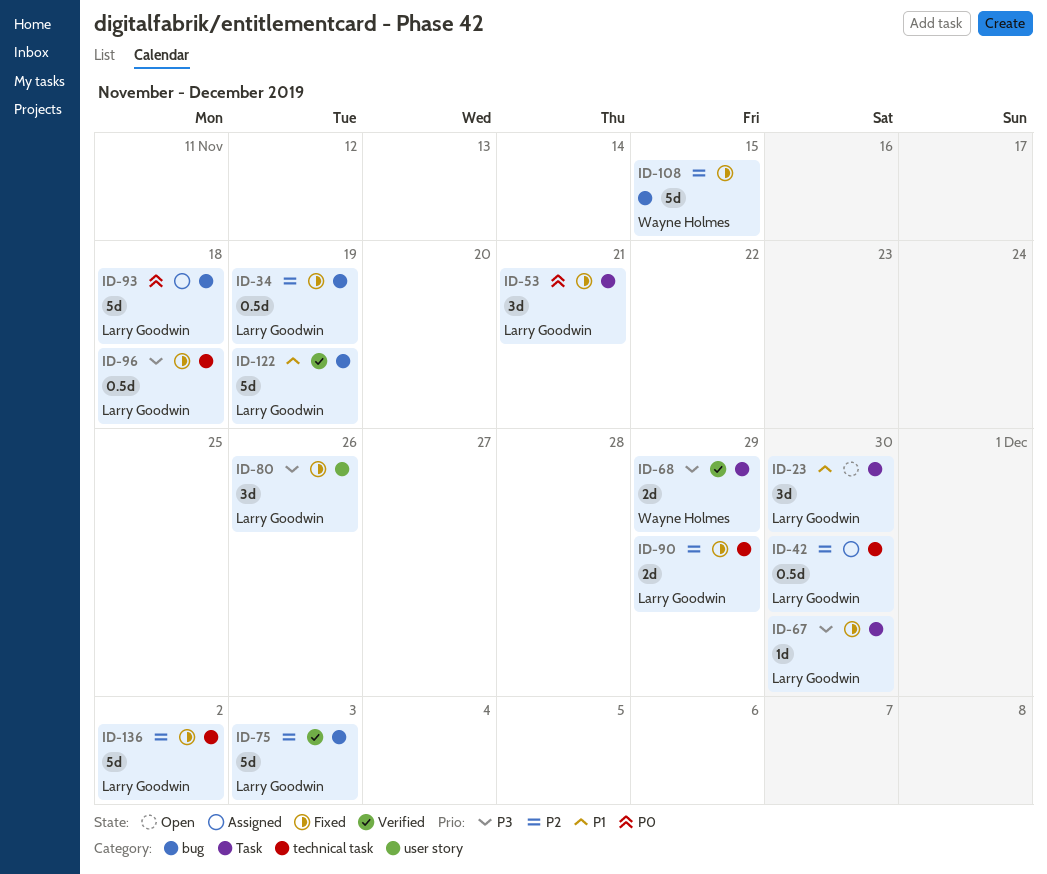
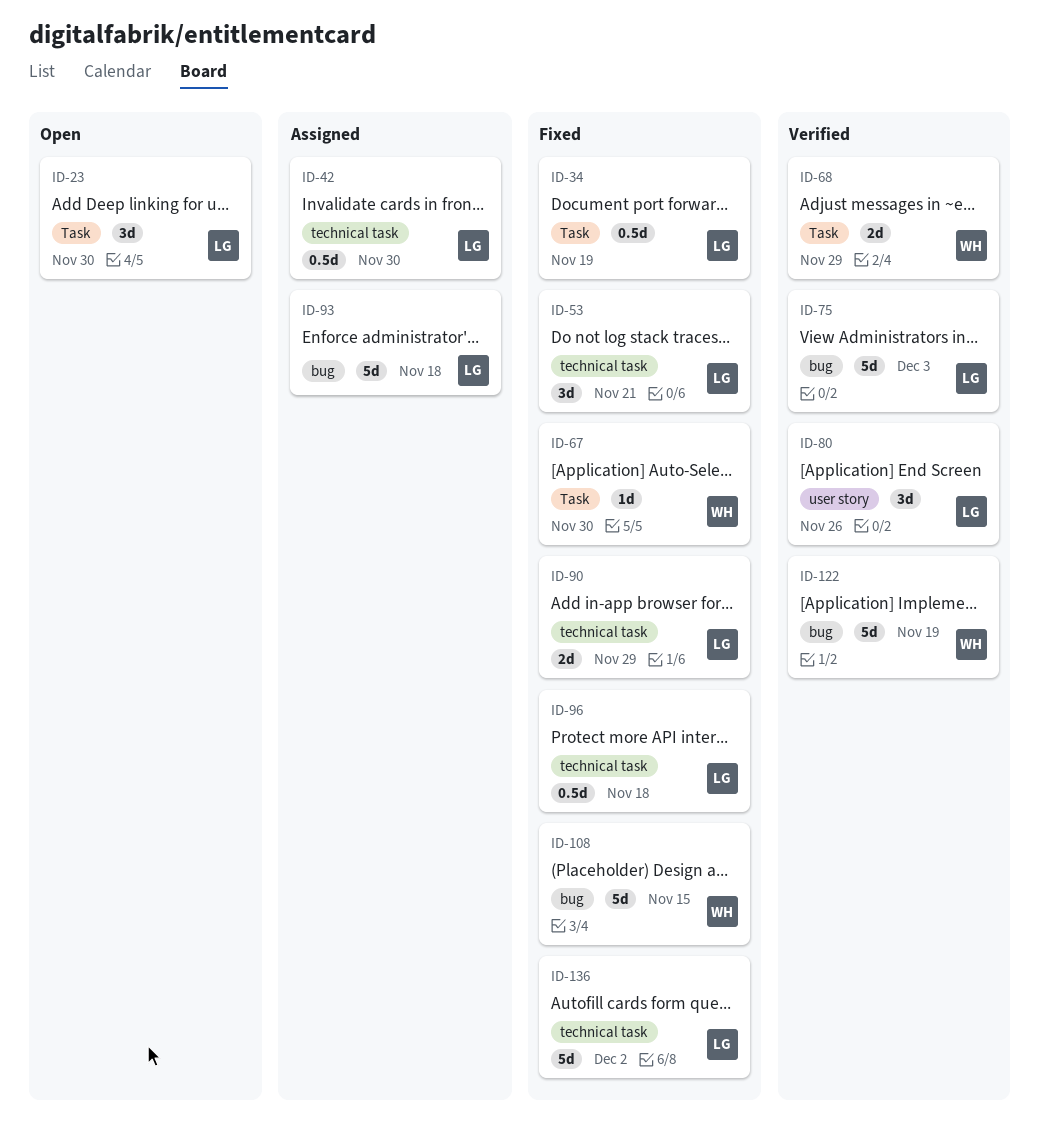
ID-34, label: bug -> Task
ID-53, label: Task -> technical task
ID-67, owner: Larry Goodwin -> Wayne Holmes
ID-80, status: Fixed -> Verified
ID-122, owner: Larry Goodwin -> Wayne Holmes

